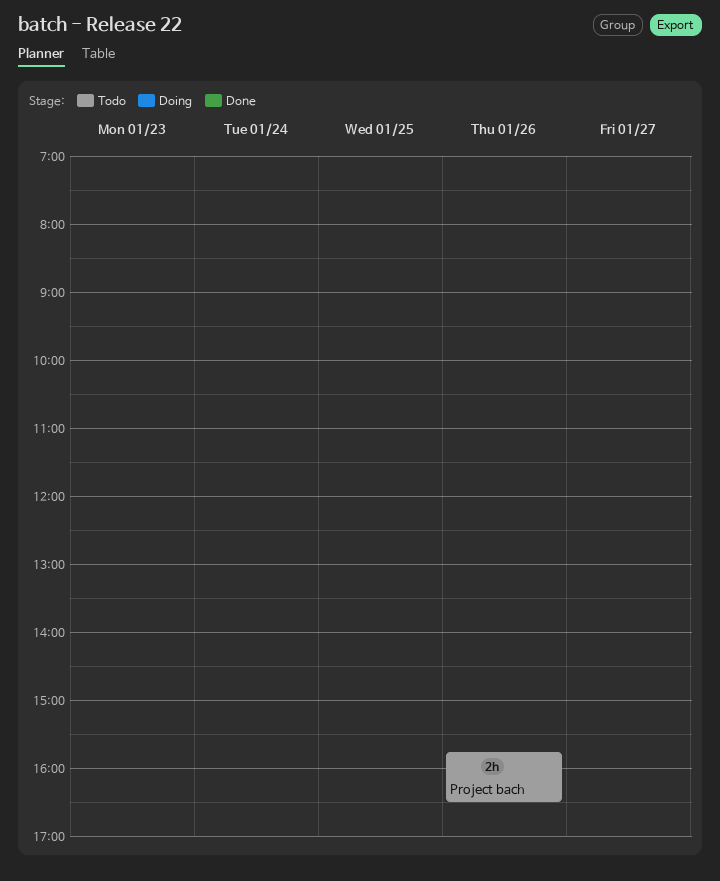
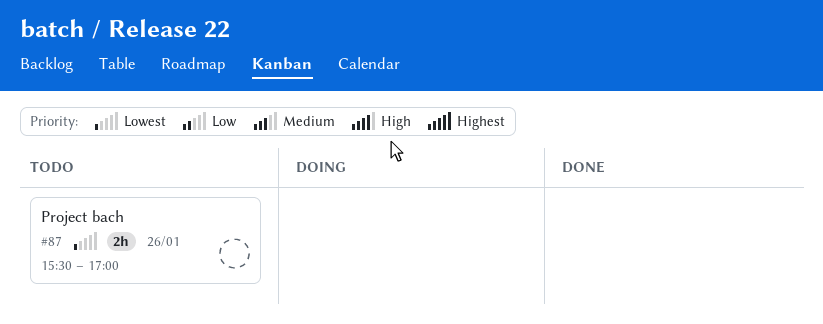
Project bach, begins: 15:45 -> 15:30
Project bach, ends: 16:30 -> 17:00

